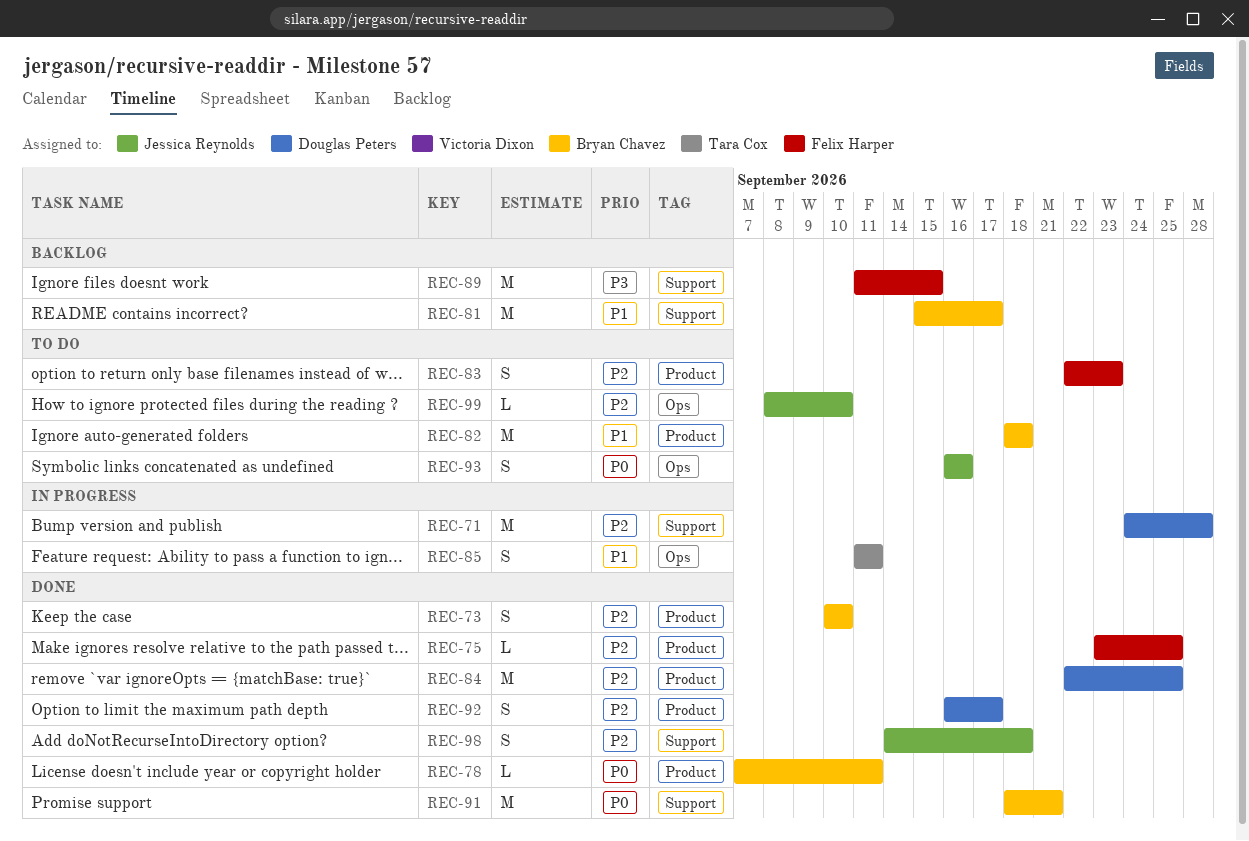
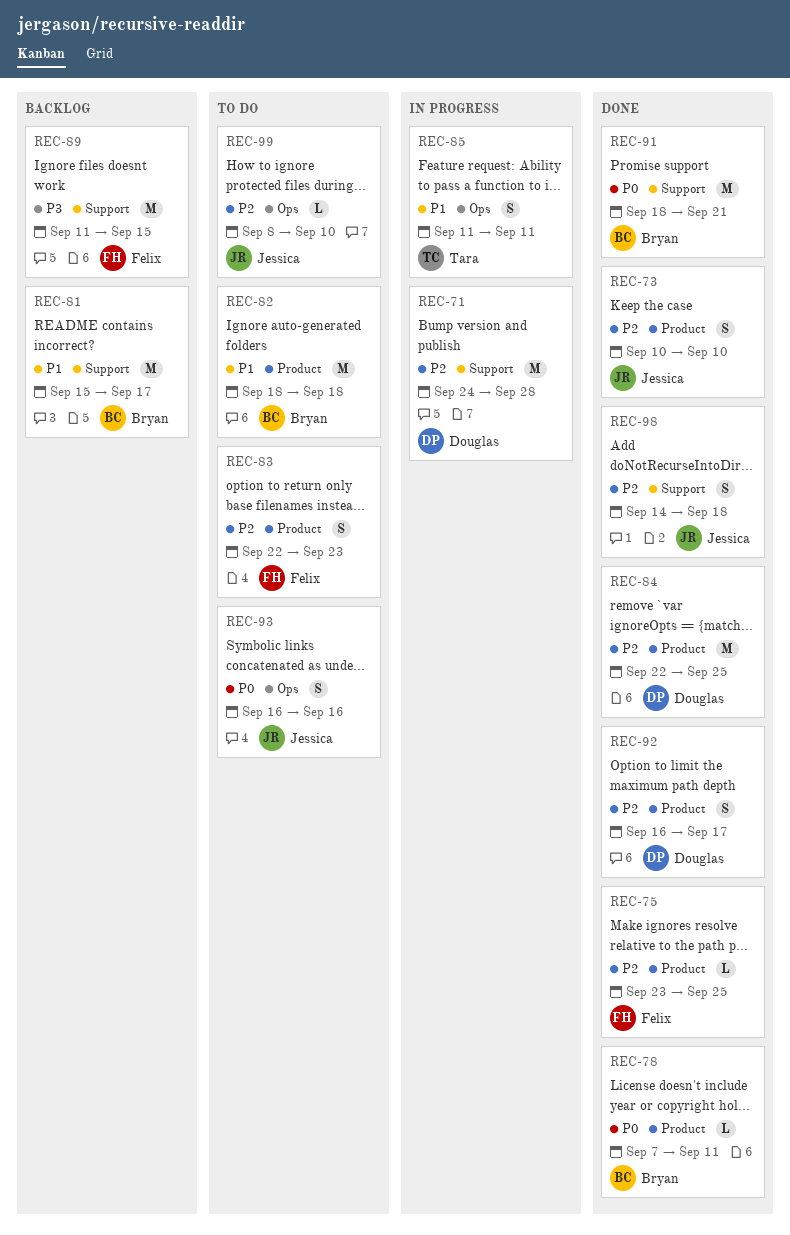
REC-73, owner: Bryan Chavez -> Jessica Reynolds

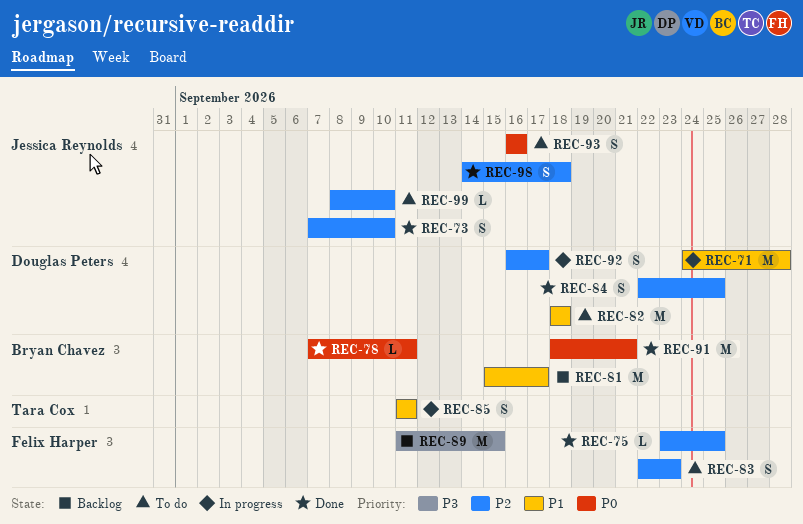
REC-71, priority: P2 -> P1
REC-73, start: Sep 10 -> Sep 7
REC-82, owner: Bryan Chavez -> Douglas Peters
REC-84, estimate: M -> S
REC-92, status: Done -> In progress

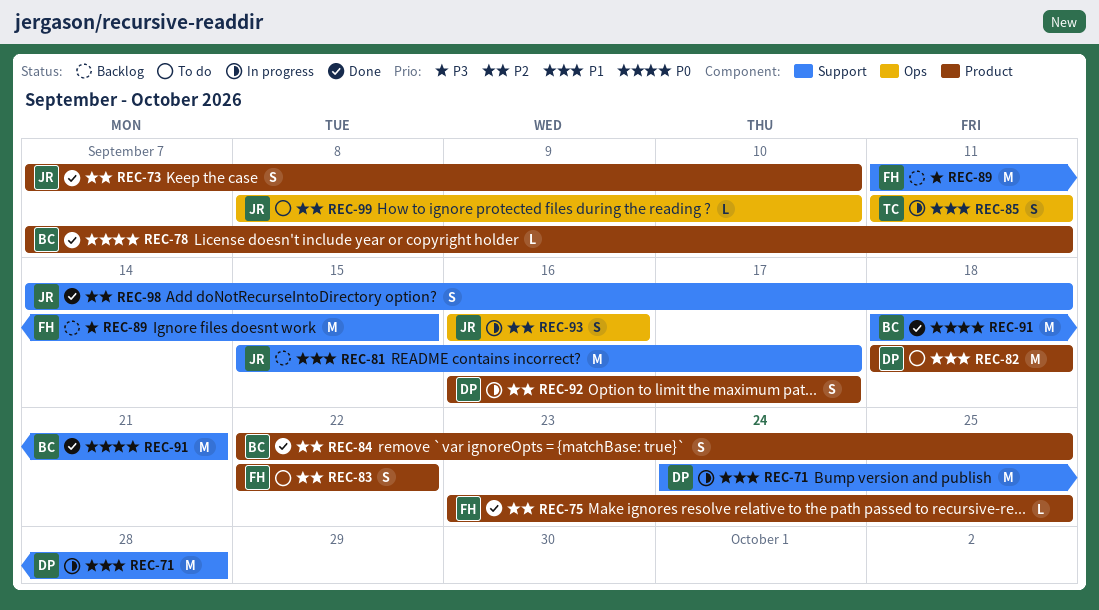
REC-81, owner: Bryan Chavez -> Jessica Reynolds
REC-83, due: Sep 23 -> Sep 22
REC-84, owner: Douglas Peters -> Bryan Chavez
REC-93, status: To do -> In progress
REC-93, priority: P0 -> P2

